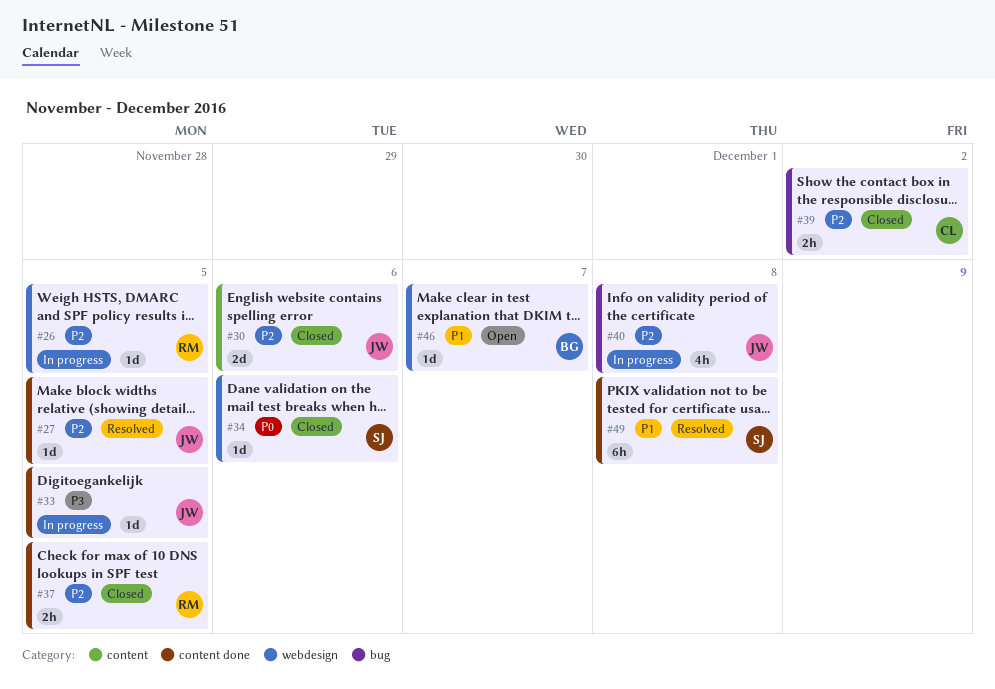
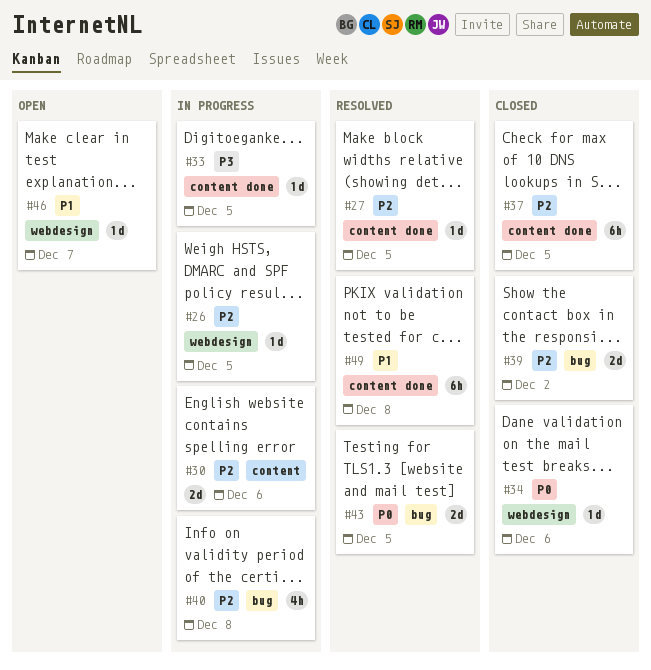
#30, status: Closed -> In progress
#37, estimate: 2h -> 6h
#39, estimate: 2h -> 2d
#43: none -> present

